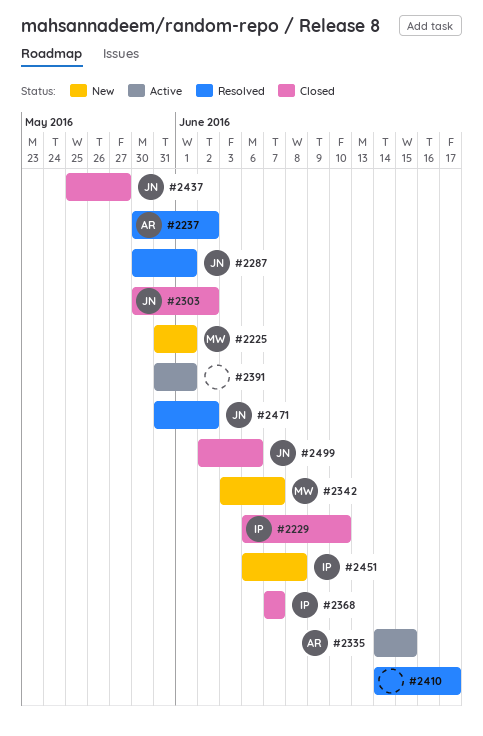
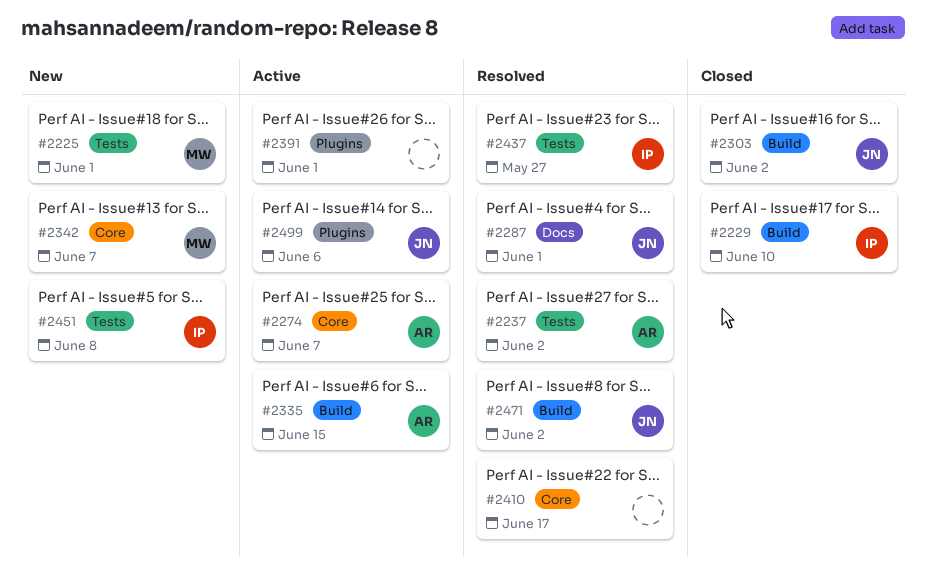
#2274: none -> present
#2368: present -> none
#2437, status: Closed -> Resolved
#2437, owner: JN -> IP
#2499, status: Closed -> Active

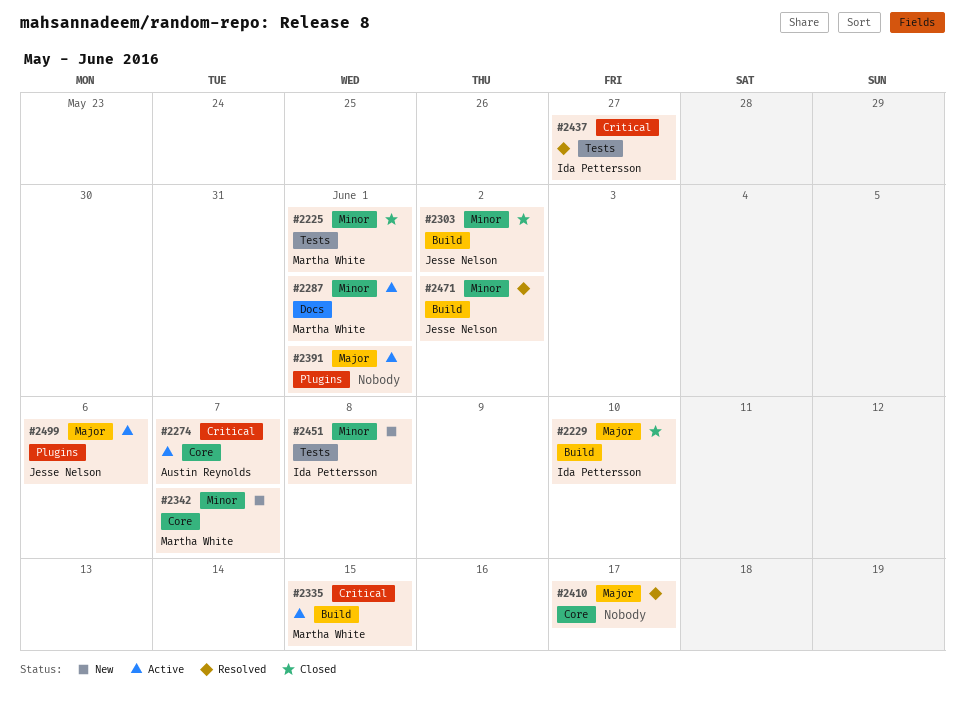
#2225, status: New -> Closed
#2237: present -> none
#2287, status: Resolved -> Active
#2287, owner: Jesse Nelson -> Martha White
#2335, owner: Austin Reynolds -> Martha White

